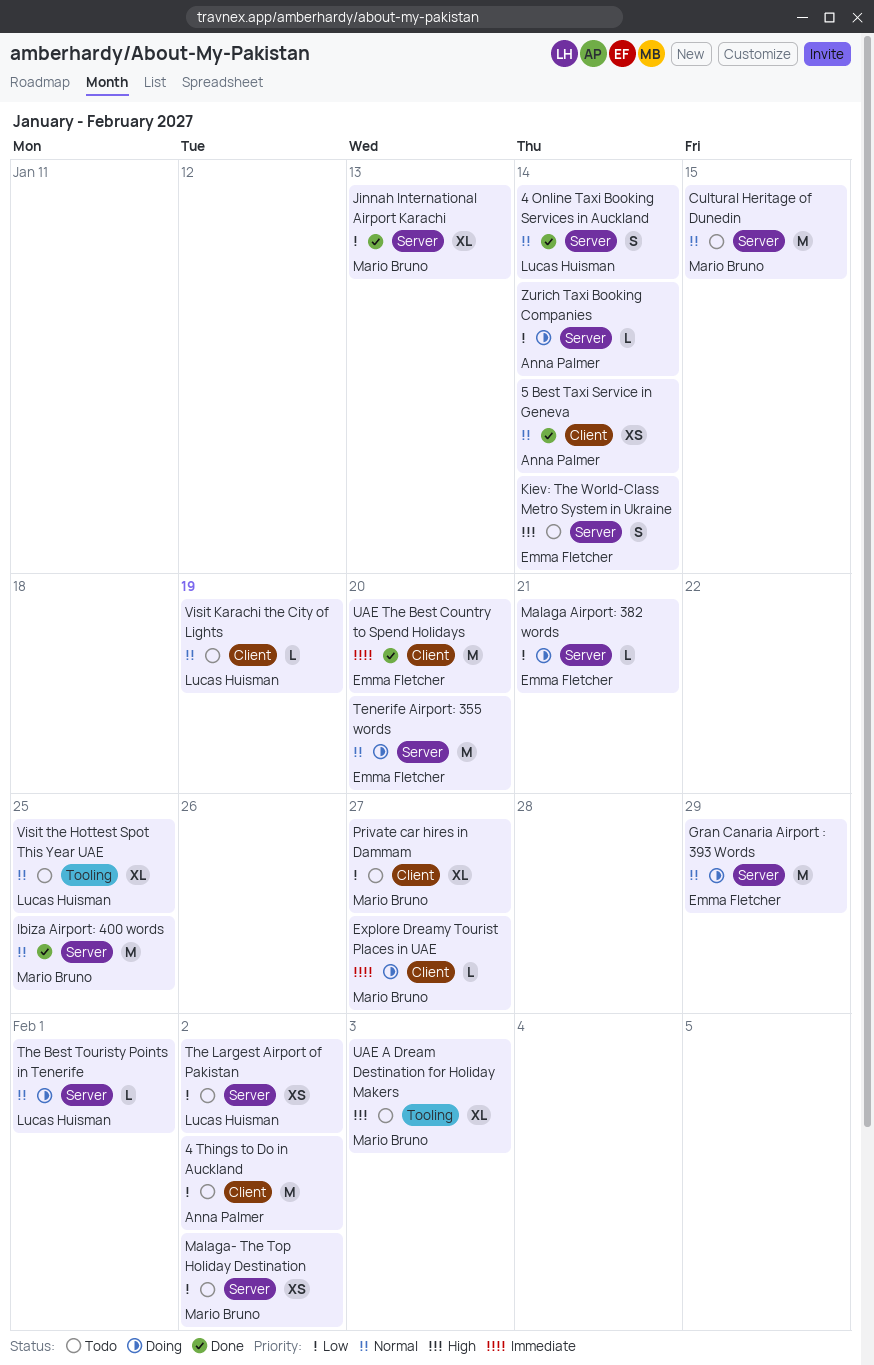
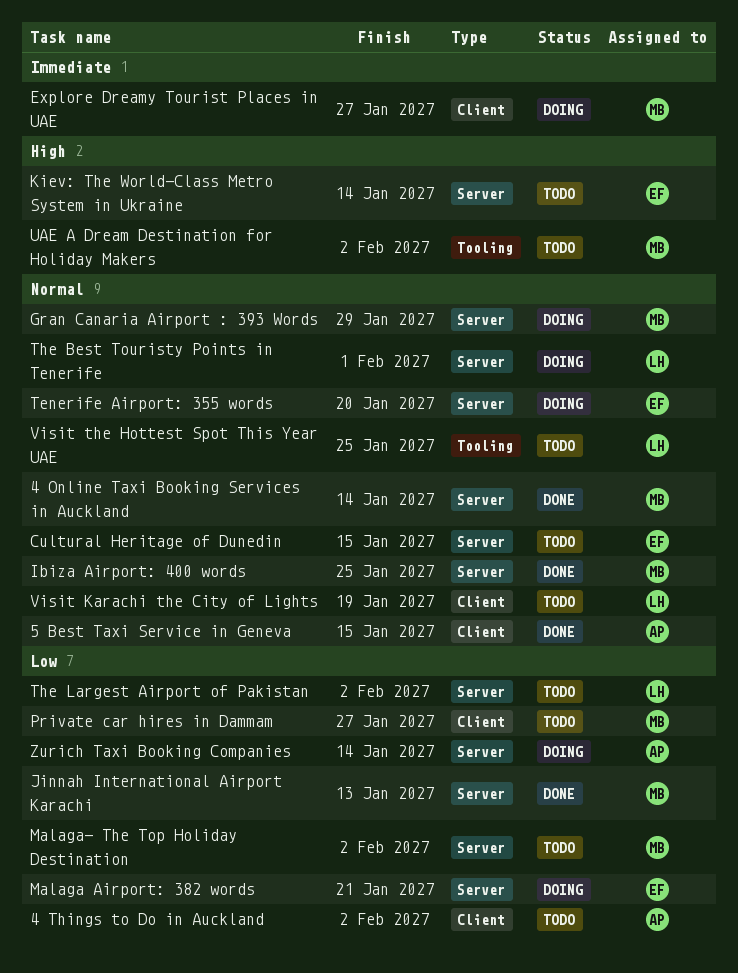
4 Online Taxi Booking Services in Auckland, owner: Lucas Huisman -> Mario Bruno
5 Best Taxi Service in Geneva, due: Jan 14 -> Jan 15
Cultural Heritage of Dunedin, owner: Mario Bruno -> Emma Fletcher
Gran Canaria Airport : 393 Words, owner: Emma Fletcher -> Mario Bruno
UAE A Dream Destination for Holiday Makers, due: Feb 3 -> Feb 2
UAE The Best Country to Spend Holidays: present -> none

